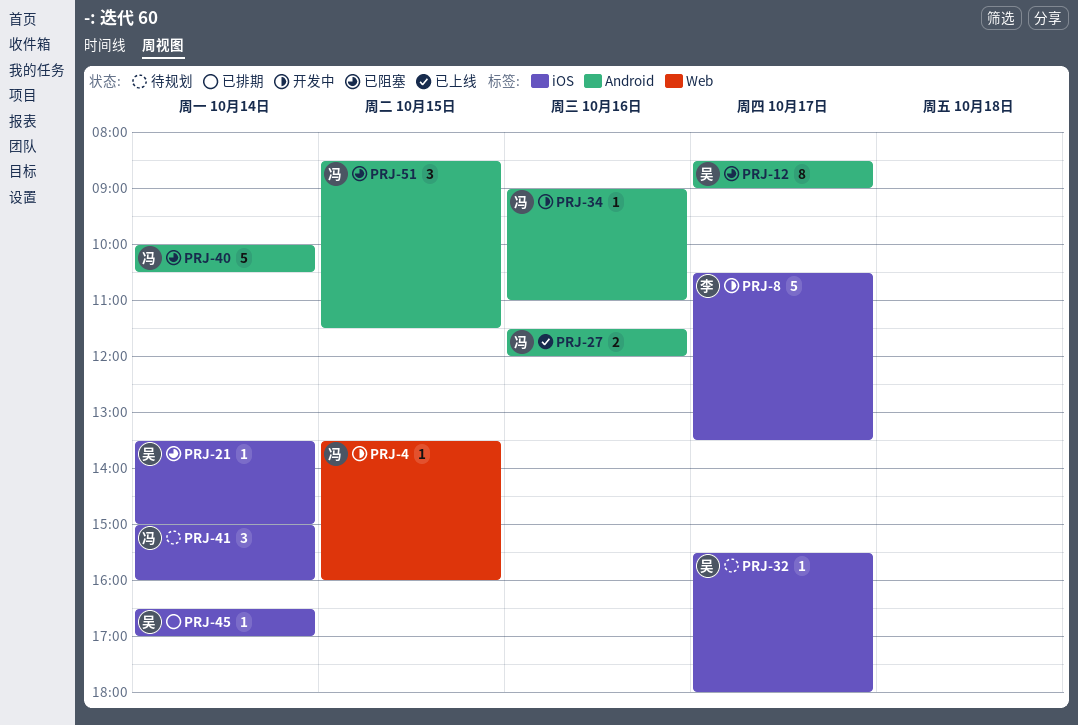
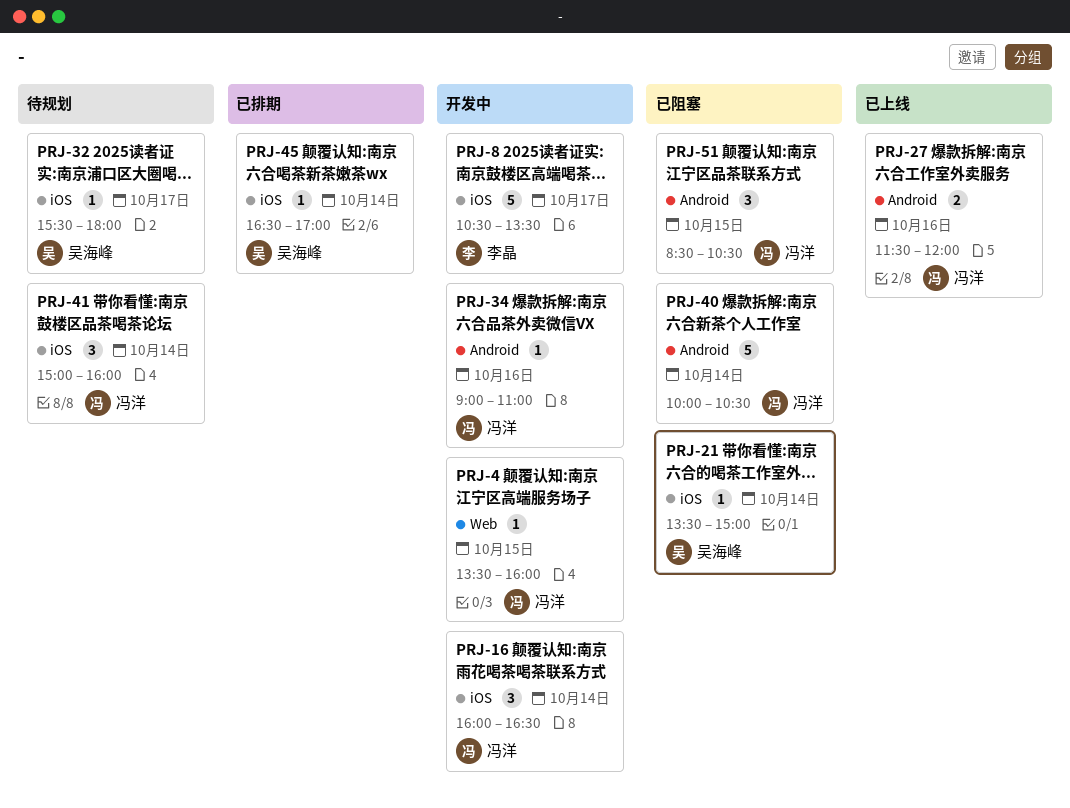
PRJ-12: present -> none
PRJ-16: none -> present
PRJ-51, ends: 11:30 -> 10:30

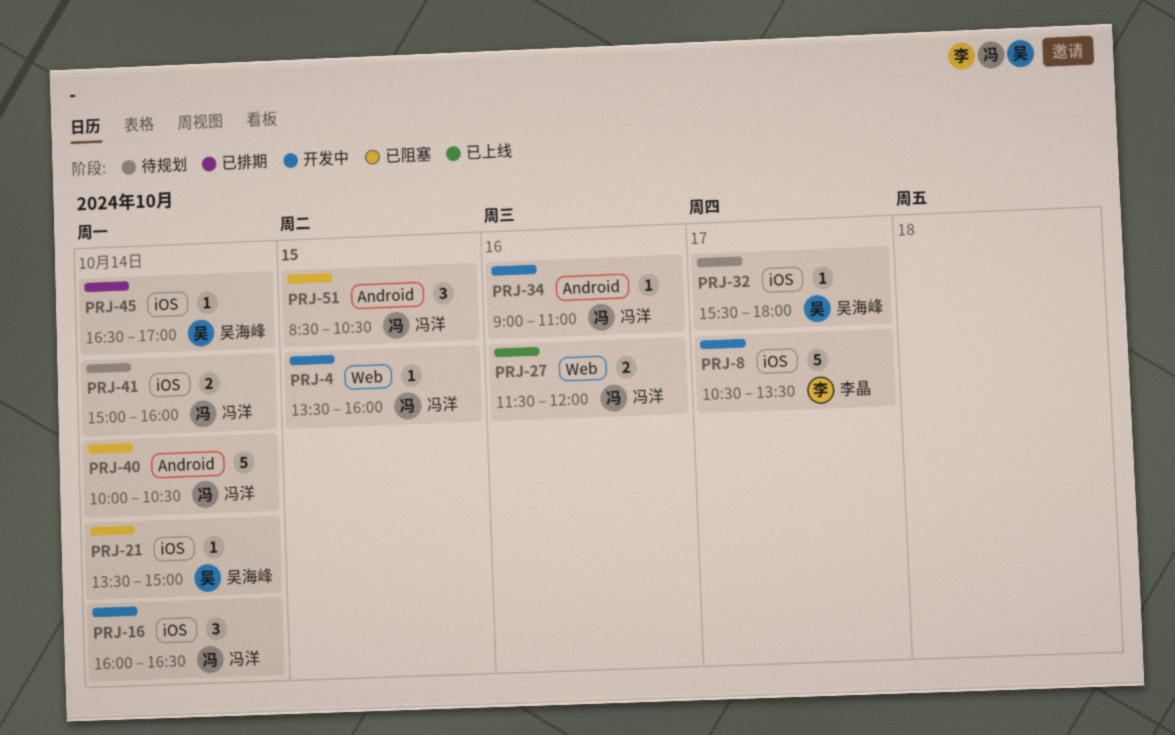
PRJ-27, label: Android -> Web
PRJ-41, estimate: 3 -> 2

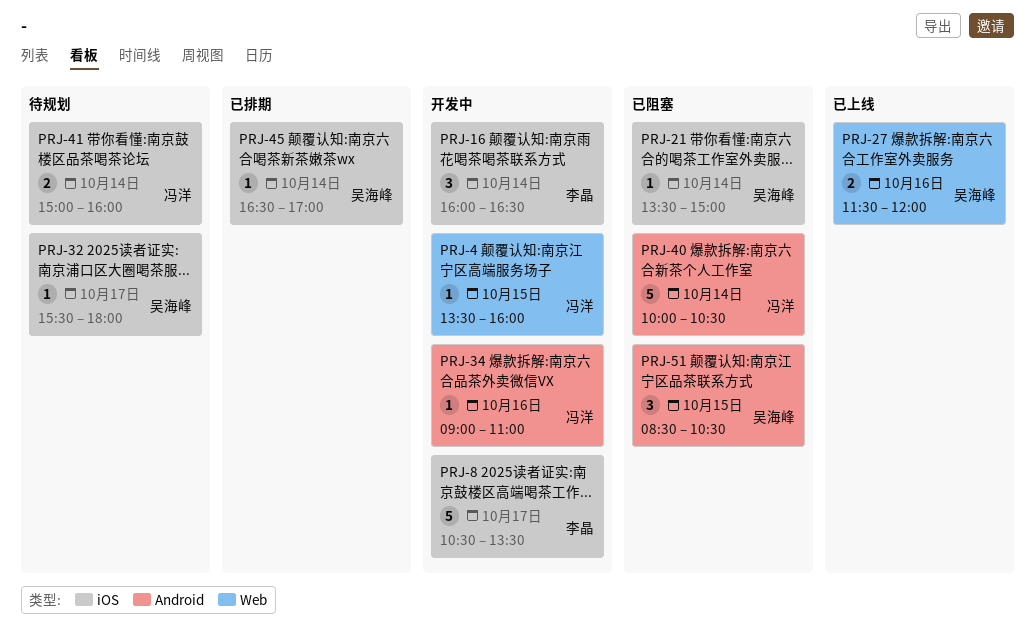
PRJ-16, owner: 冯洋 -> 李晶
PRJ-27, owner: 冯洋 -> 吴海峰
PRJ-51, owner: 冯洋 -> 吴海峰

